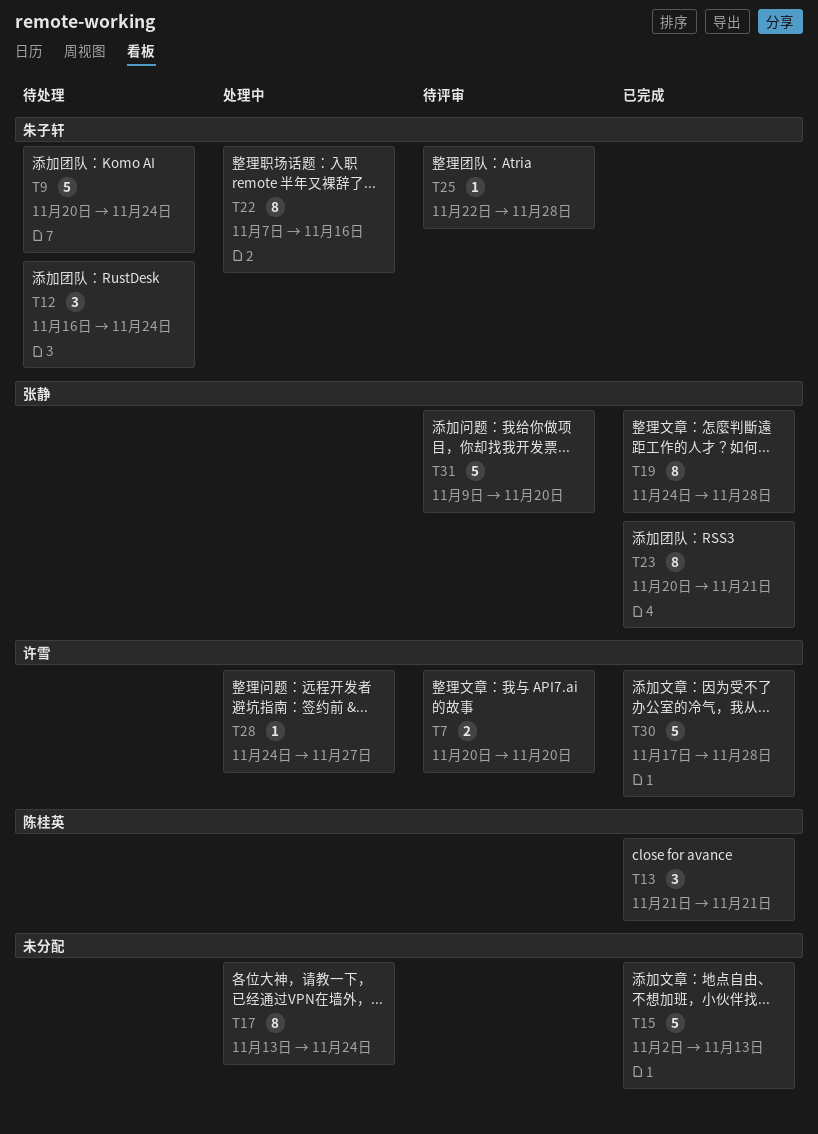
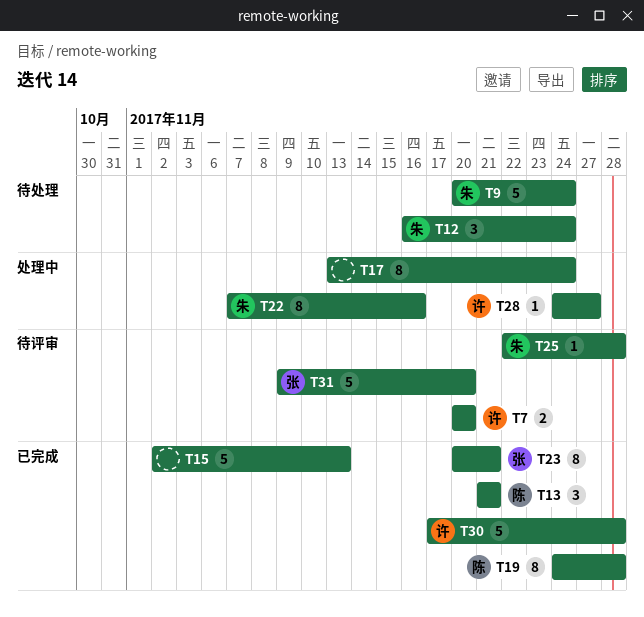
T19, owner: 张静 -> 陈桂英

